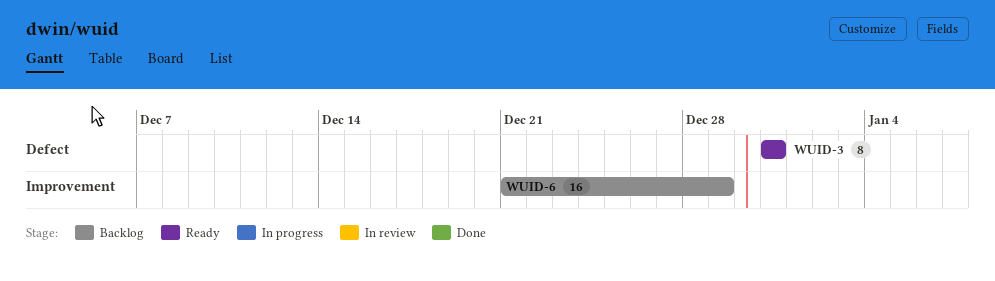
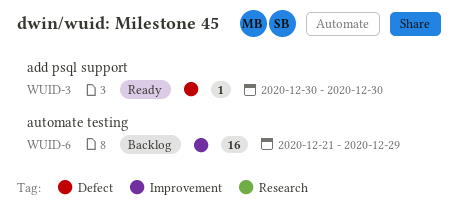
WUID-3, estimate: 8 -> 1
WUID-3, start: Dec 31 -> Dec 30
WUID-3, due: Dec 31 -> Dec 30

